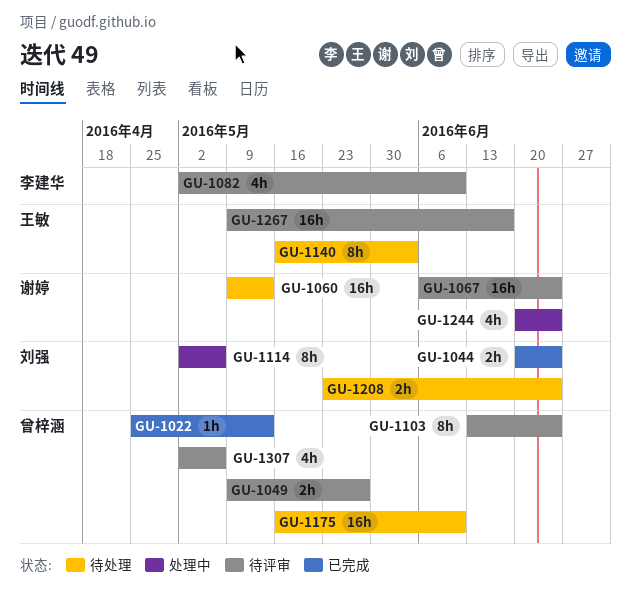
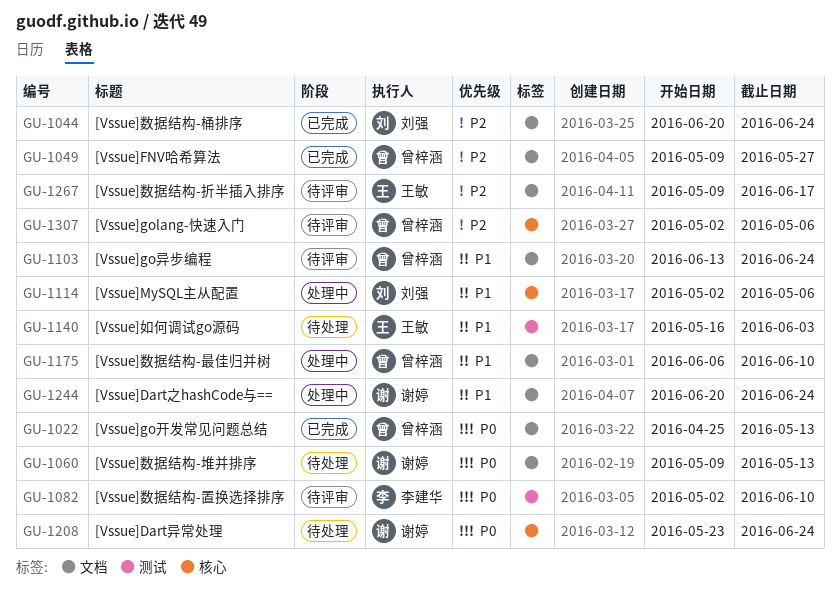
GU-1049, status: 待评审 -> 已完成
GU-1067: present -> none
GU-1175, status: 待处理 -> 处理中
GU-1175, start: May 16 -> Jun 6
GU-1208, owner: 刘强 -> 谢婷

